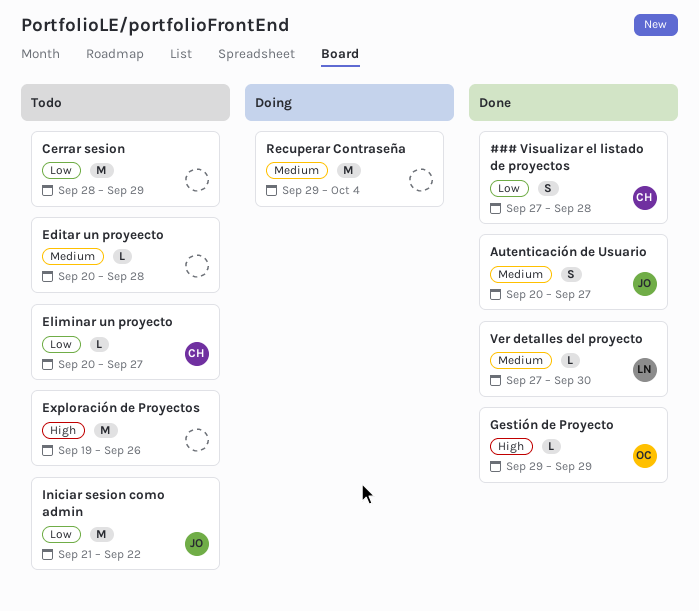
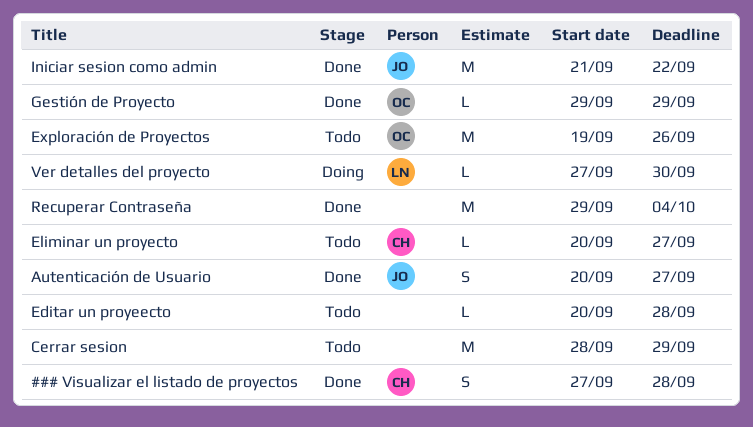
Exploración de Proyectos, owner: none -> OC
Iniciar sesion como admin, status: Todo -> Done
Recuperar Contraseña, status: Doing -> Done
Ver detalles del proyecto, status: Done -> Doing

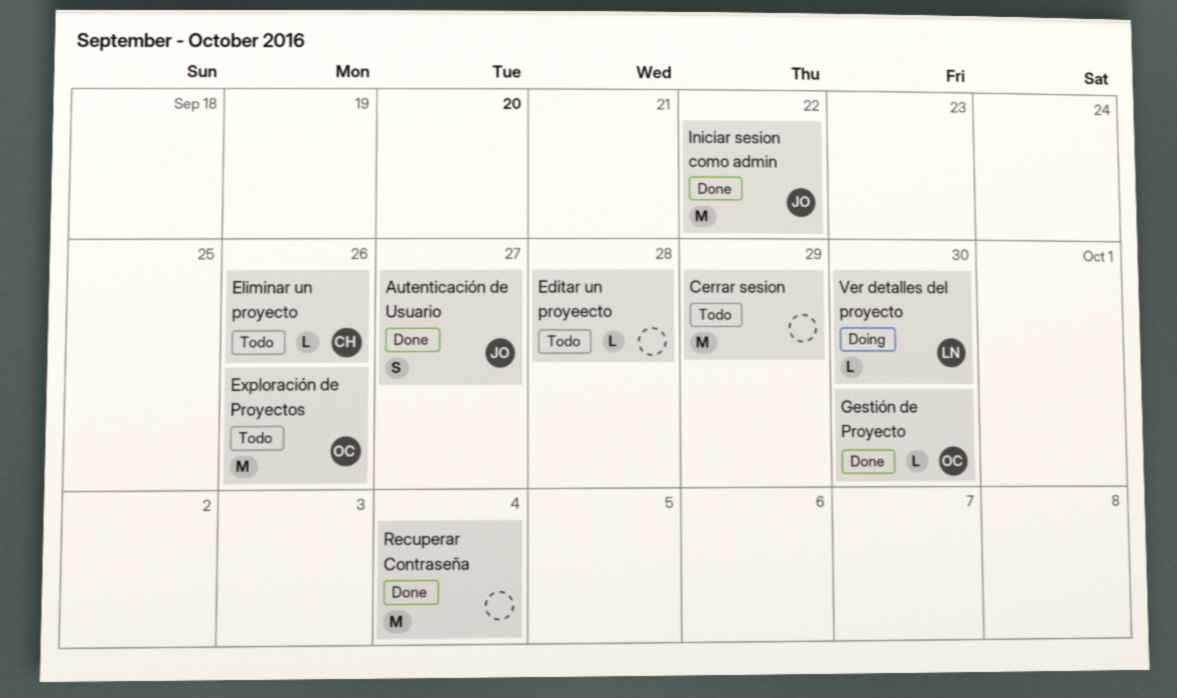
### Visualizar el listado de proyectos: present -> none
Eliminar un proyecto, due: Sep 27 -> Sep 26
Gestión de Proyecto, due: Sep 29 -> Sep 30

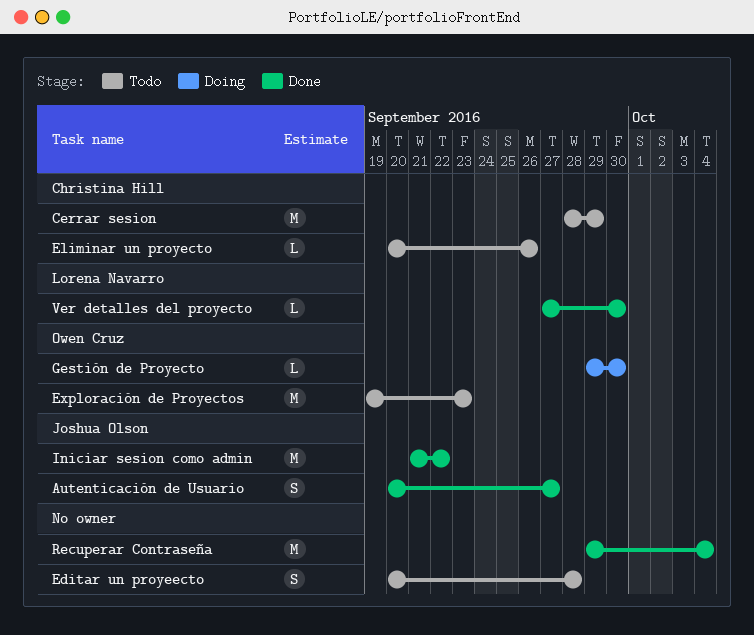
Cerrar sesion, owner: none -> Christina Hill
Editar un proyeecto, estimate: L -> S
Exploración de Proyectos, due: Sep 26 -> Sep 23
Gestión de Proyecto, status: Done -> Doing
Ver detalles del proyecto, status: Doing -> Done

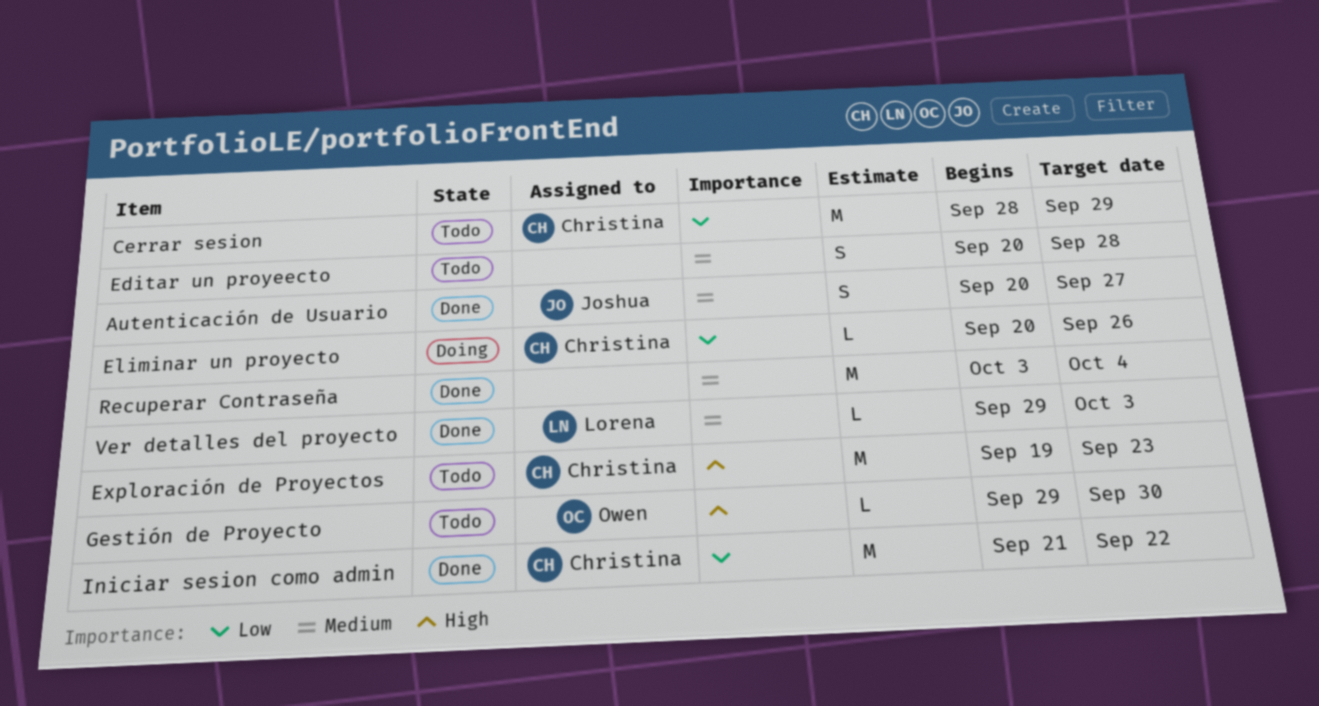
Eliminar un proyecto, status: Todo -> Doing
Exploración de Proyectos, owner: Owen Cruz -> Christina Hill
Gestión de Proyecto, status: Doing -> Todo
Iniciar sesion como admin, owner: Joshua Olson -> Christina Hill
Recuperar Contraseña, start: Sep 29 -> Oct 3
Ver detalles del proyecto, start: Sep 27 -> Sep 29
Ver detalles del proyecto, due: Sep 30 -> Oct 3

